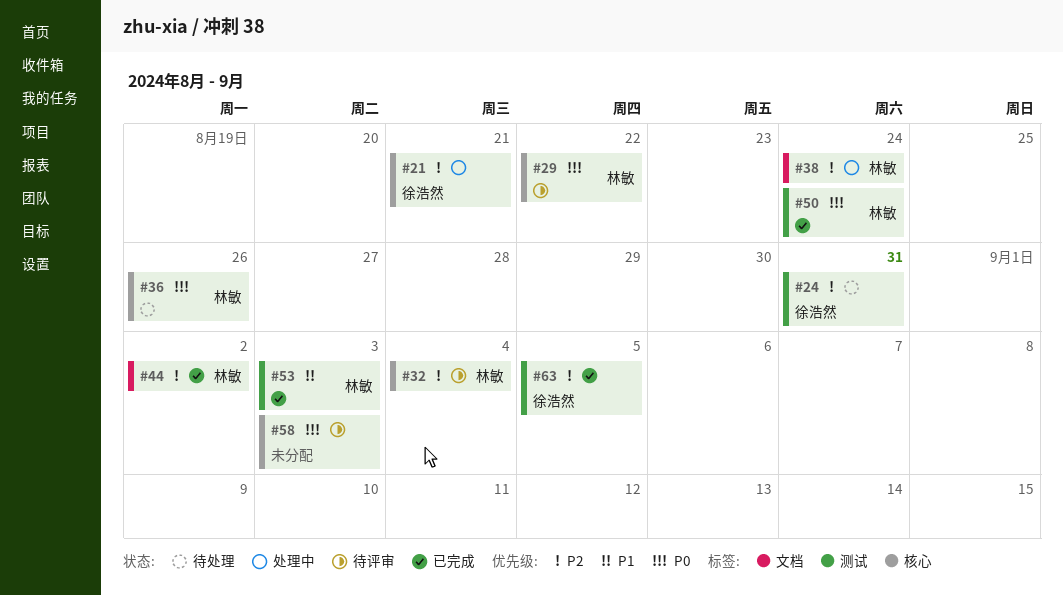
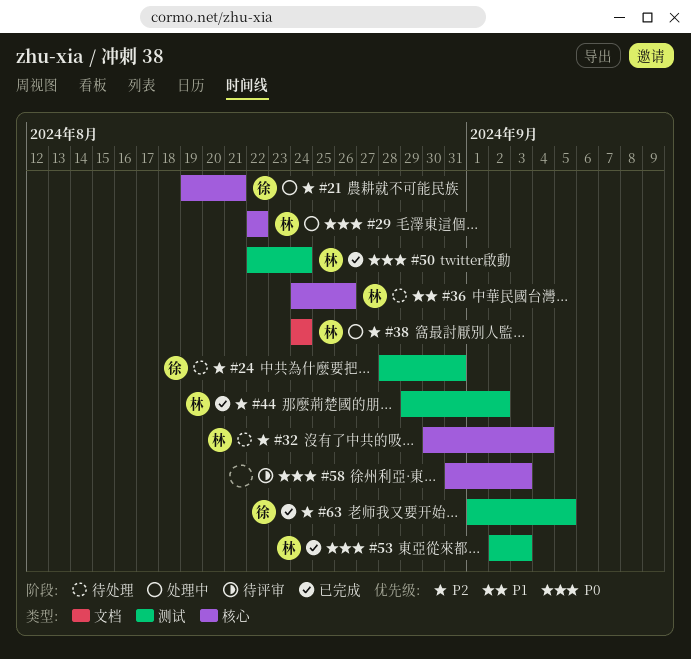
#29, status: 待评审 -> 处理中
#32, status: 待评审 -> 待处理
#36, priority: P0 -> P1
#44, label: 文档 -> 测试
#53, priority: P1 -> P0

